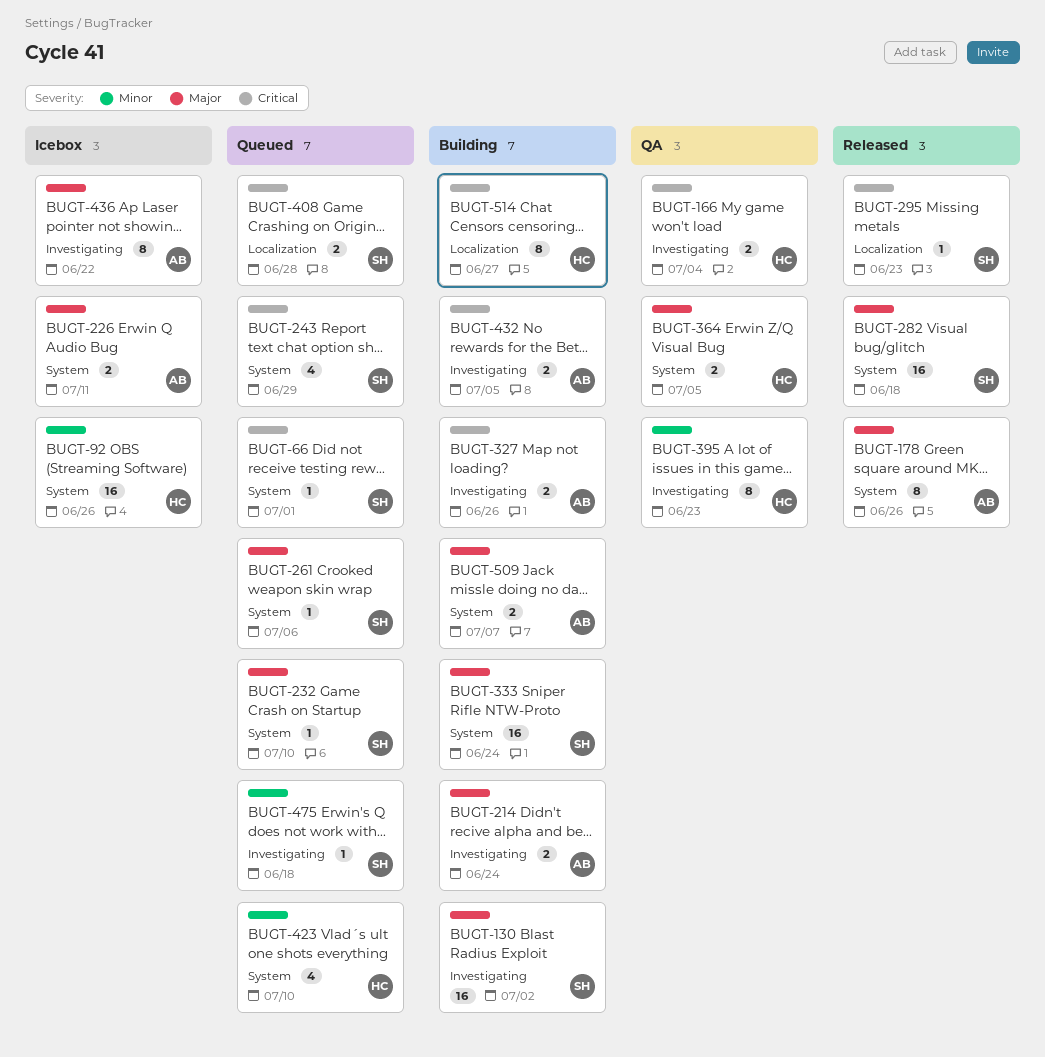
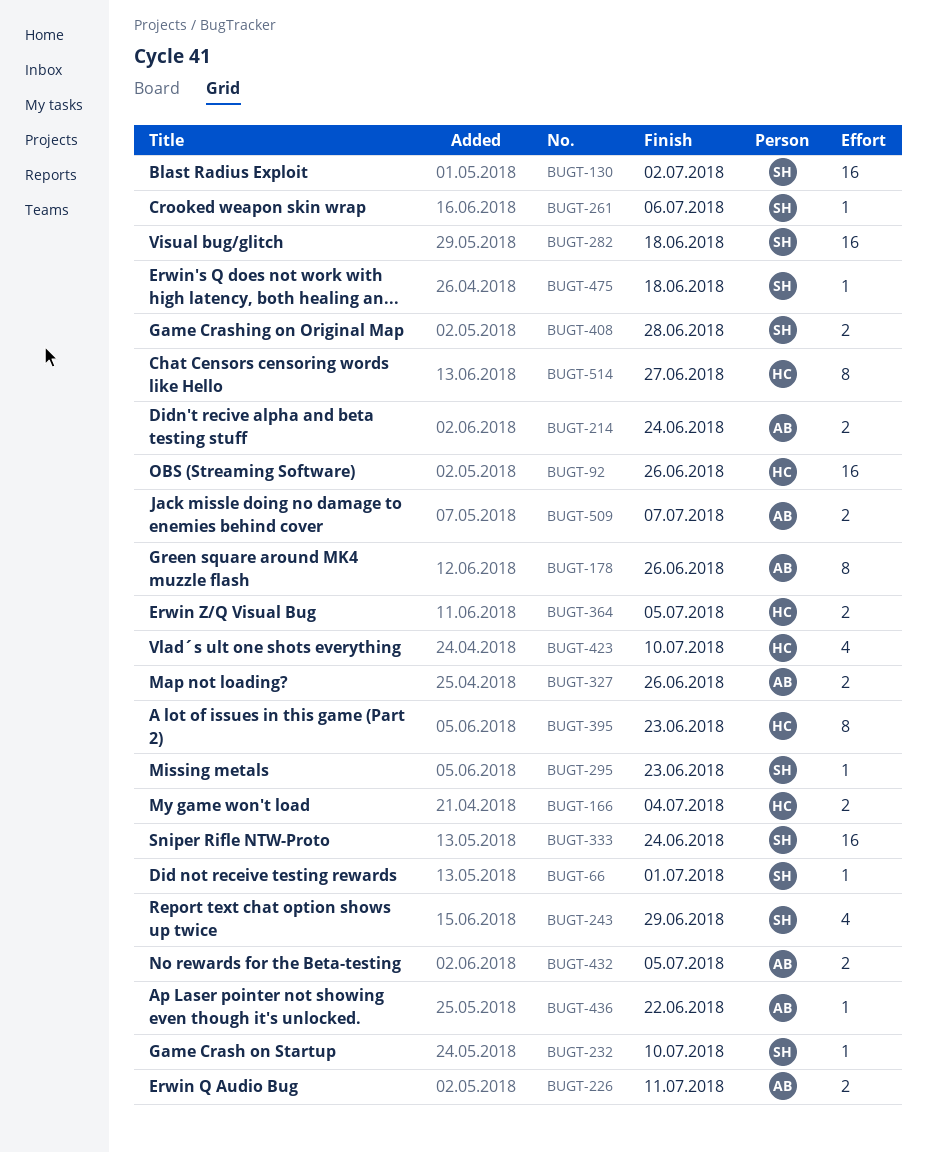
BUGT-436, estimate: 8 -> 1

